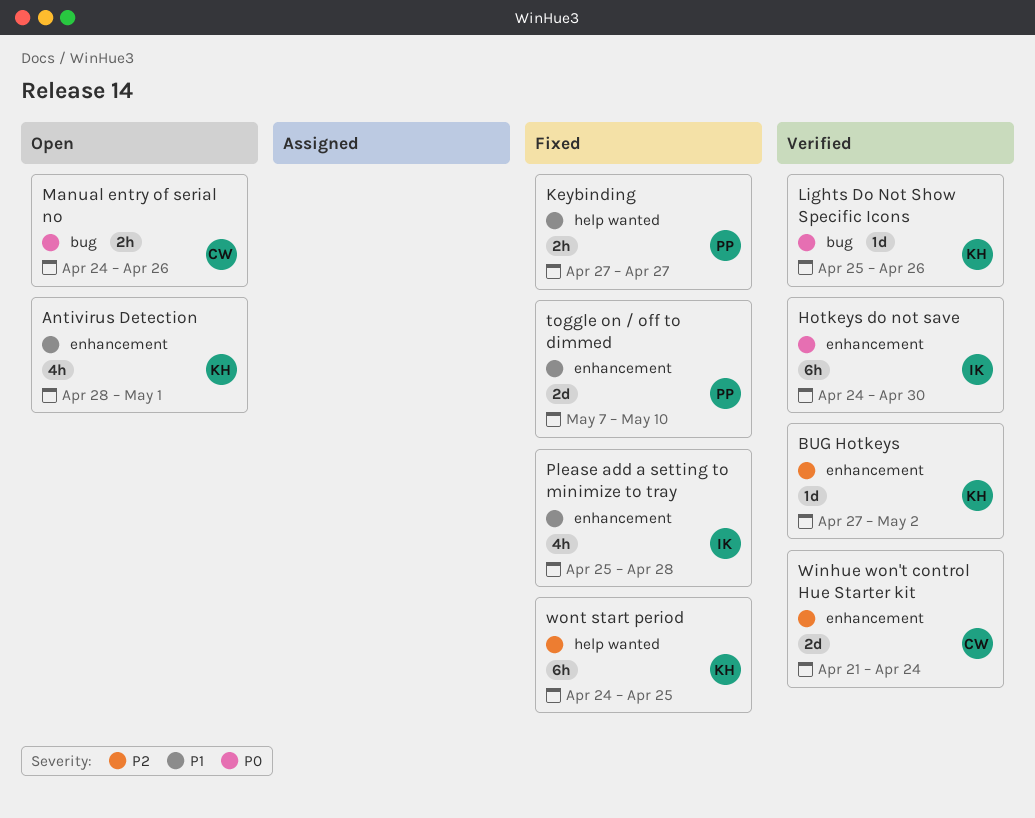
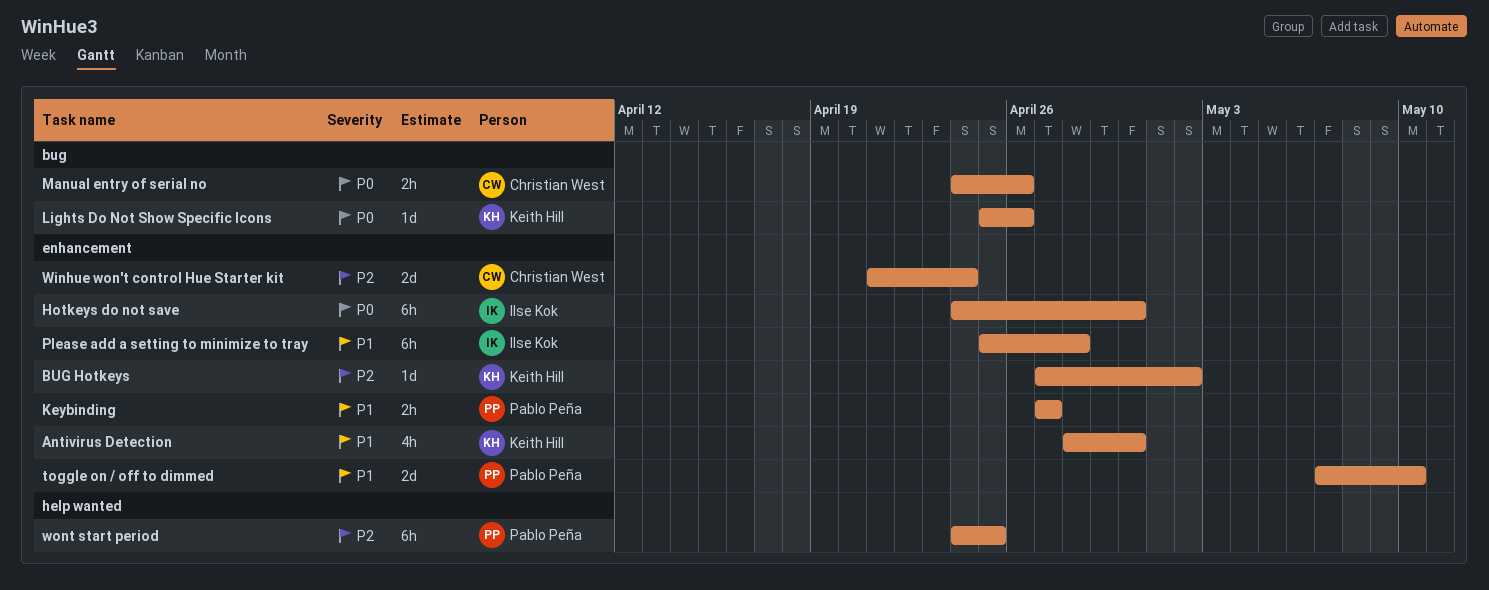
Antivirus Detection, due: May 1 -> Apr 30
Keybinding, label: help wanted -> enhancement
Please add a setting to minimize to tray, estimate: 4h -> 6h
wont start period, owner: Keith Hill -> Pablo Peña

